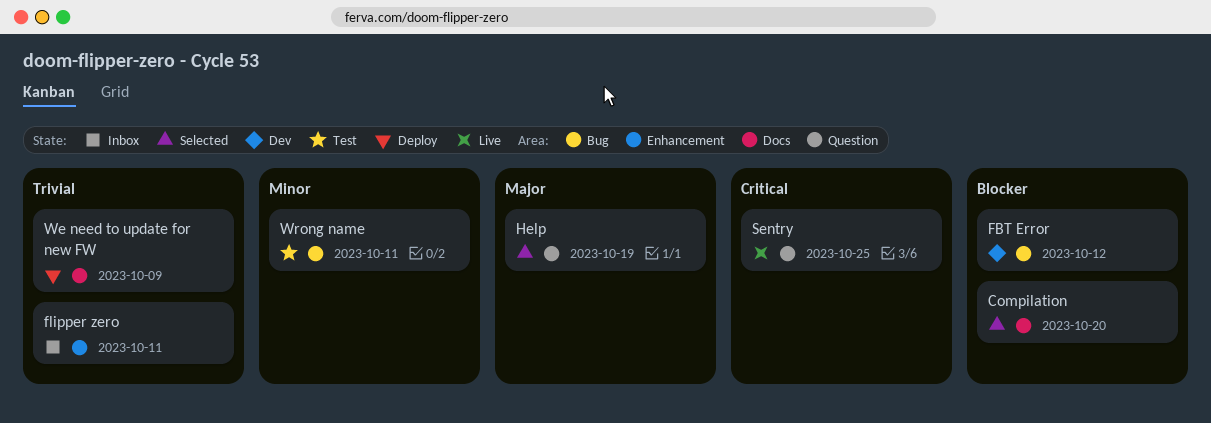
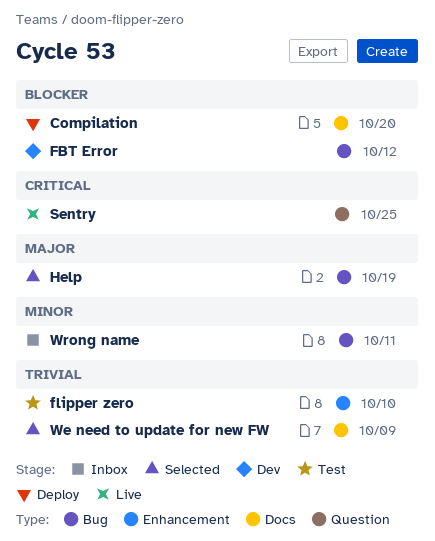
Compilation, status: Selected -> Deploy
flipper zero, status: Inbox -> Test
flipper zero, due: Oct 11 -> Oct 10
Help, label: Question -> Bug
We need to update for new FW, status: Deploy -> Selected
Wrong name, status: Test -> Inbox

